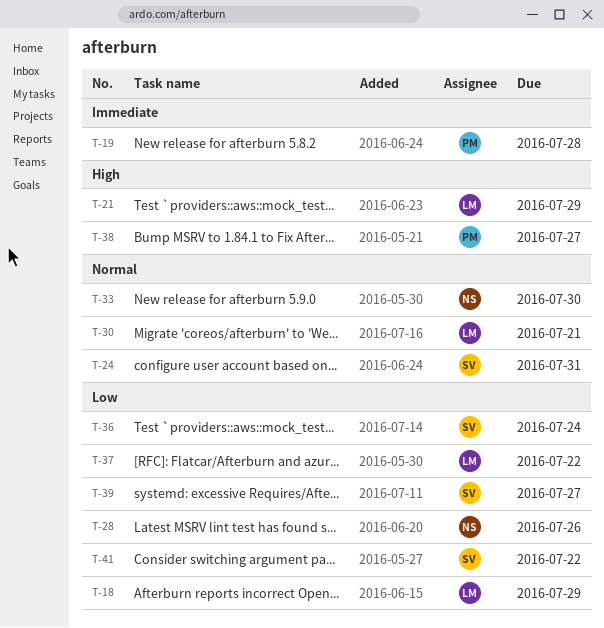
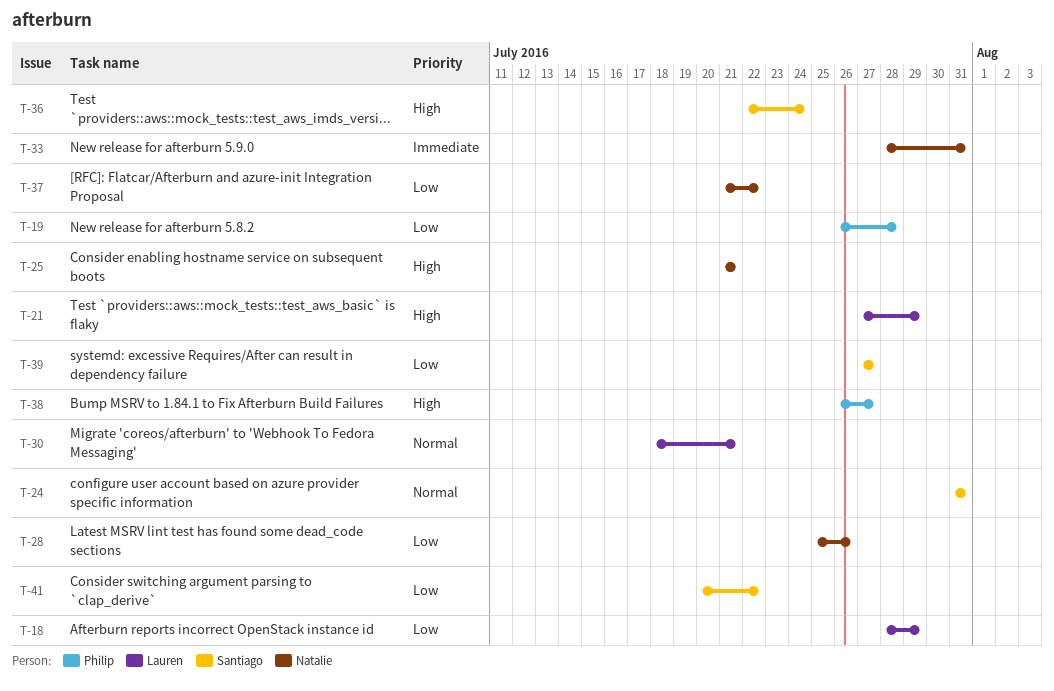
T-19, priority: Immediate -> Low
T-25: none -> present
T-33, priority: Normal -> Immediate
T-33, due: Jul 30 -> Jul 31
T-36, priority: Low -> High
T-37, owner: Lauren -> Natalie

